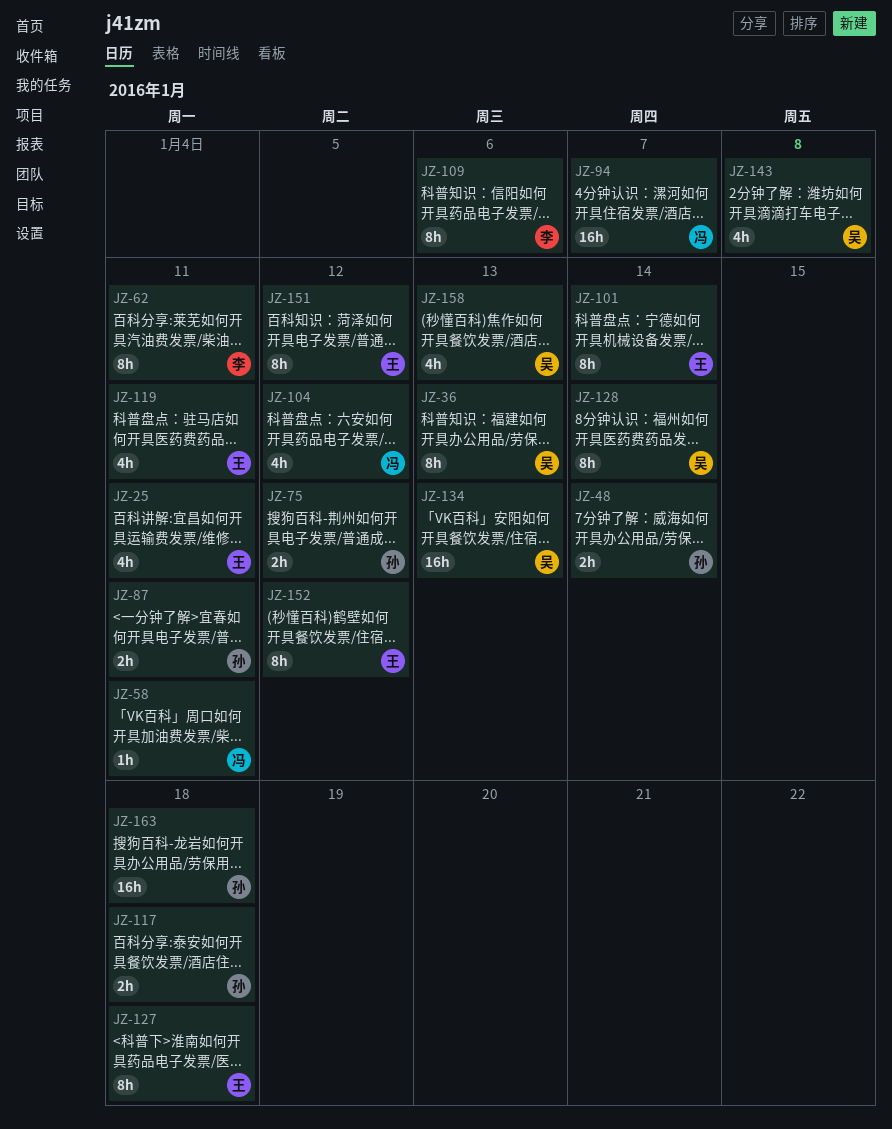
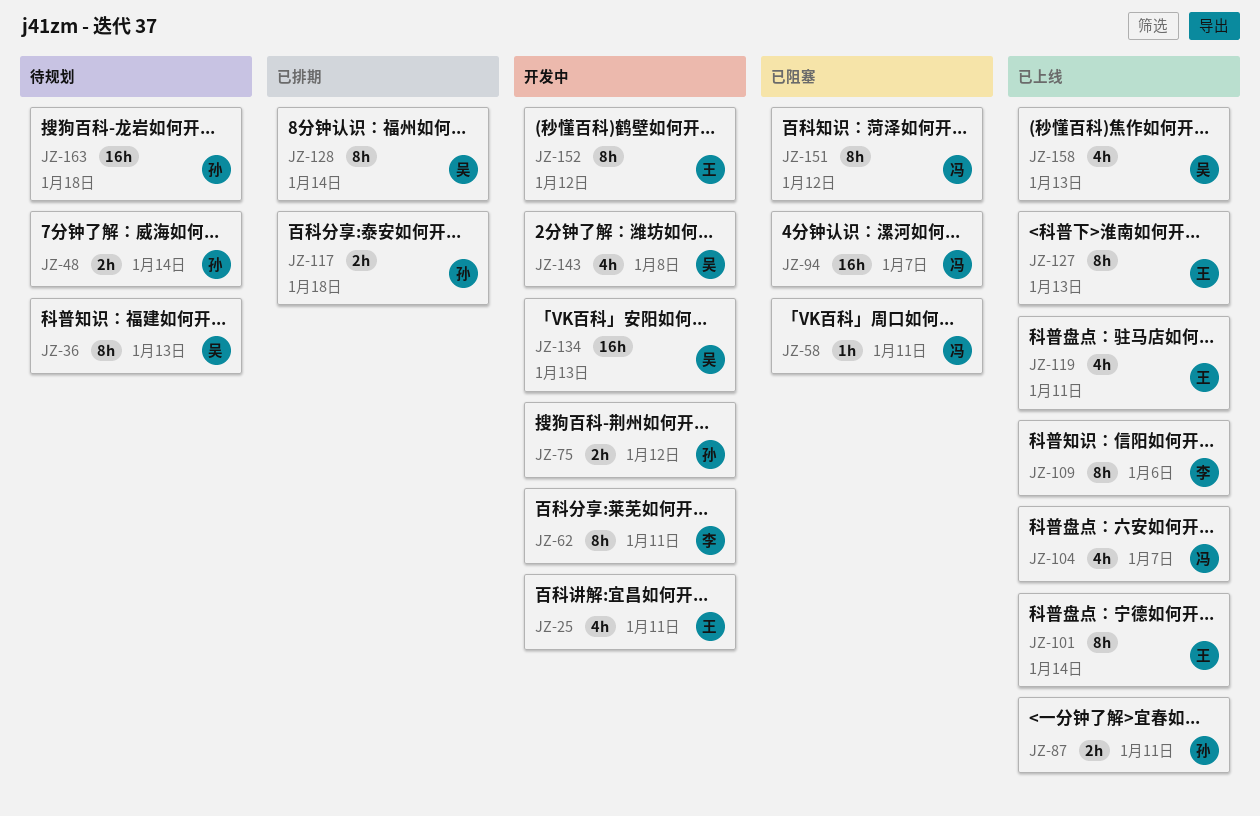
JZ-104, due: Jan 12 -> Jan 7
JZ-127, due: Jan 18 -> Jan 13
JZ-151, owner: 王 -> 冯

